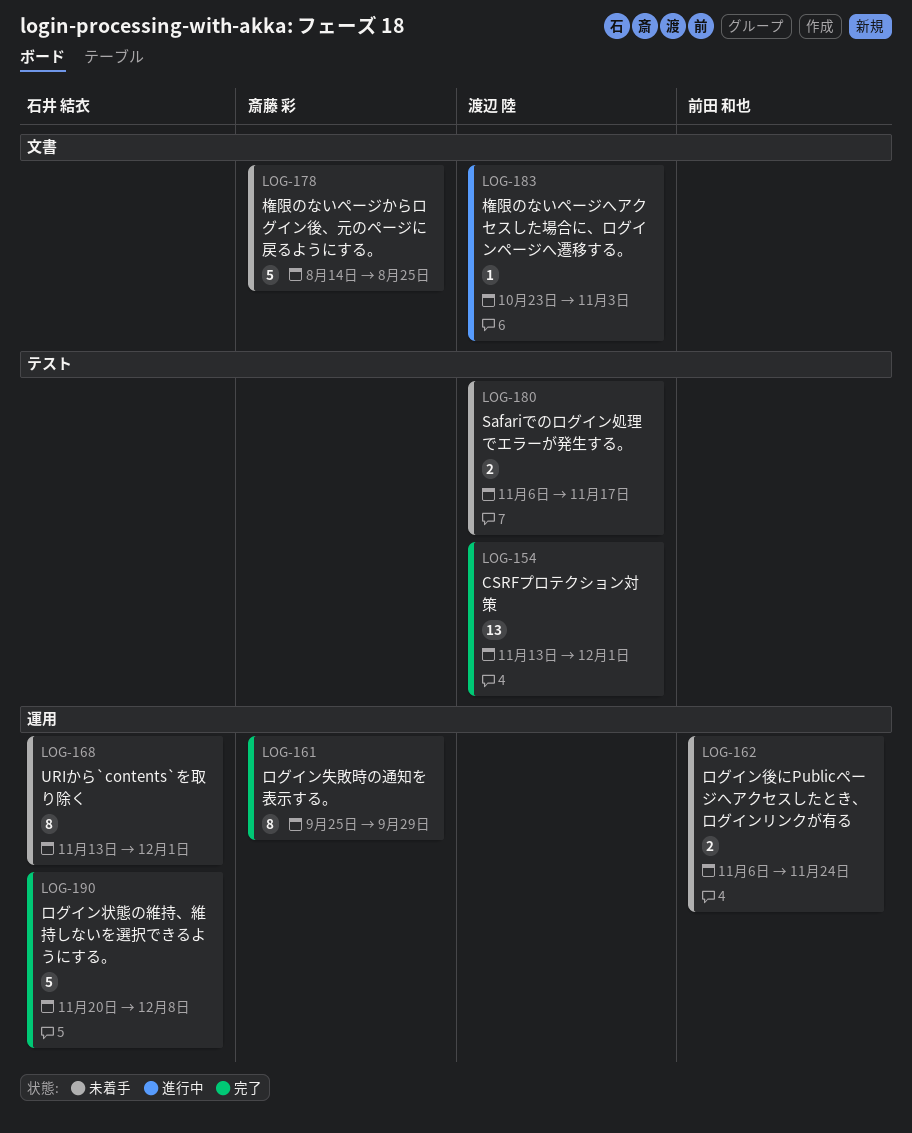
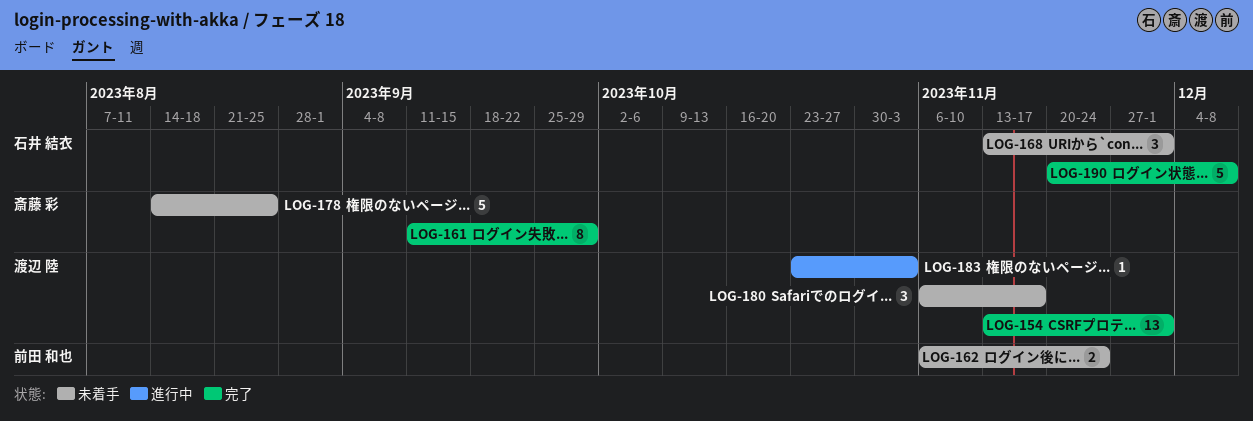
LOG-161, start: Sep 25 -> Sep 11
LOG-168, estimate: 8 -> 3
LOG-180, estimate: 2 -> 3

